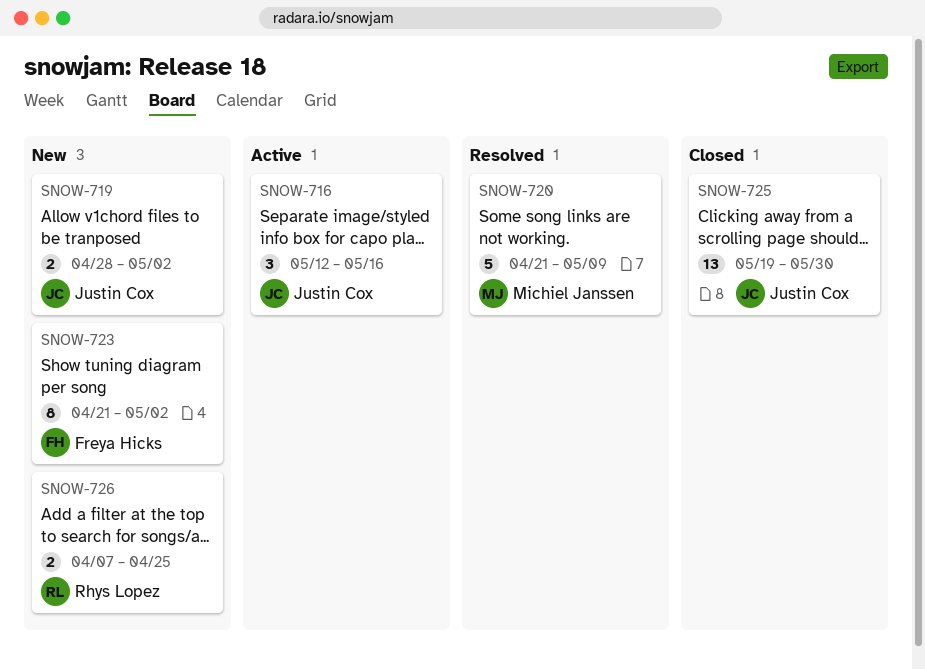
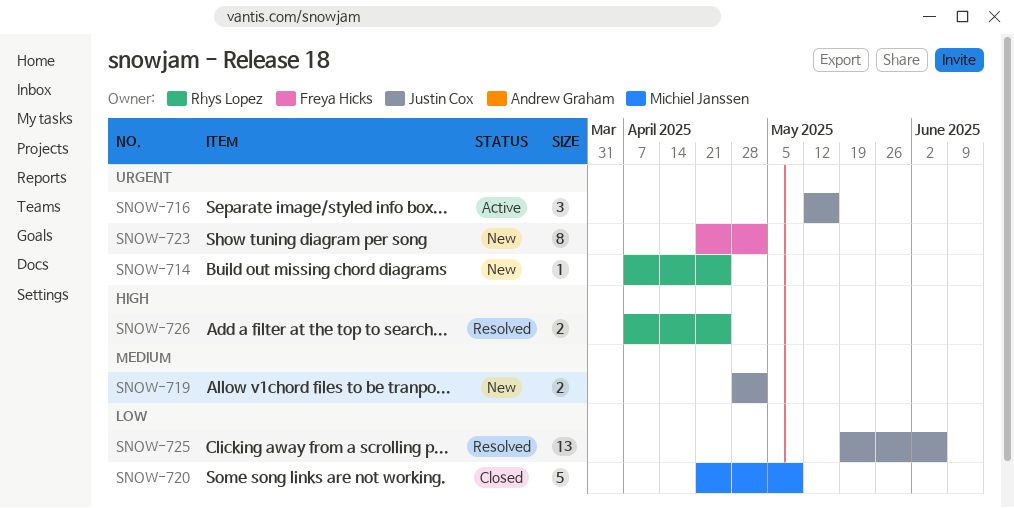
SNOW-714: none -> present
SNOW-720, status: Resolved -> Closed
SNOW-725, status: Closed -> Resolved
SNOW-725, due: May 30 -> Jun 6
SNOW-726, status: New -> Resolved

